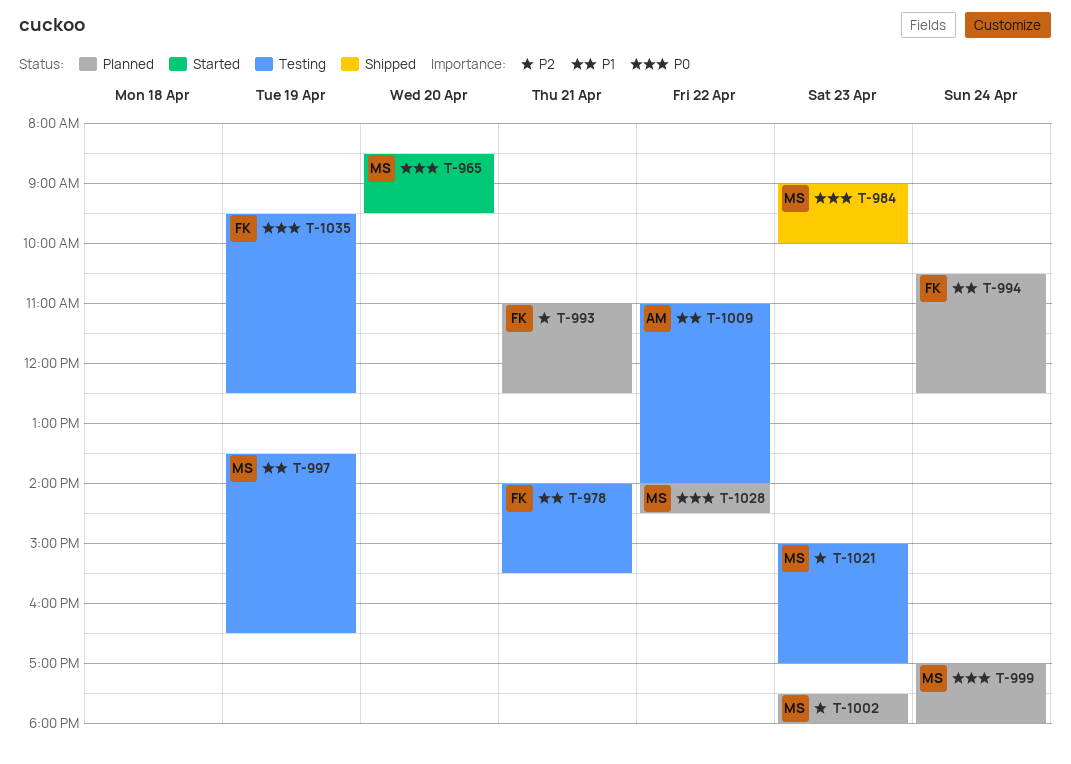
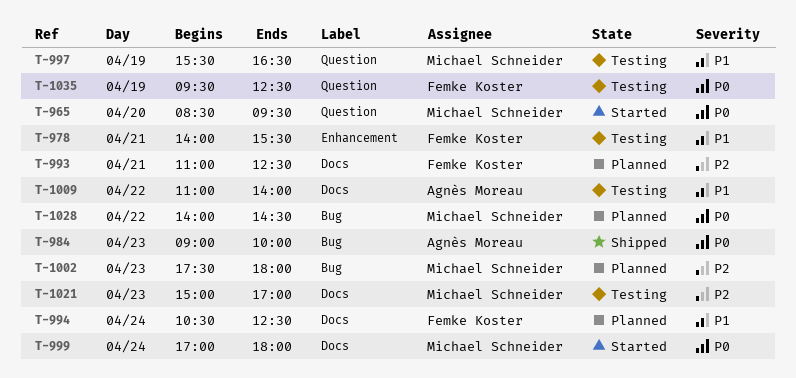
T-984, owner: Michael Schneider -> Agnès Moreau
T-997, begins: 13:30 -> 15:30
T-999, status: Planned -> Started

